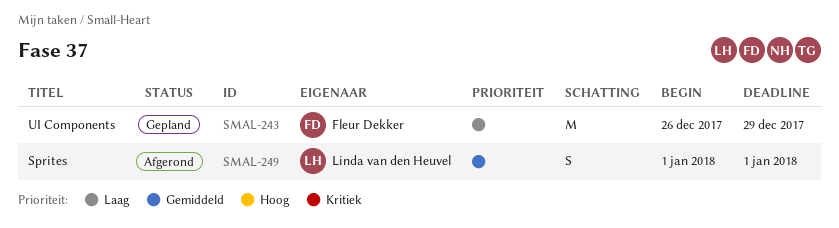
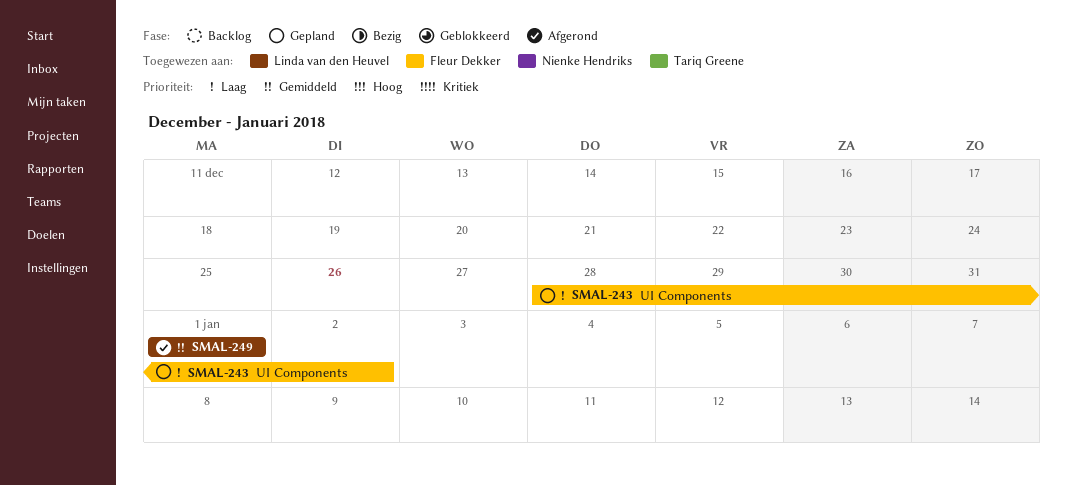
SMAL-243, start: Dec 26 -> Dec 28
SMAL-243, due: Dec 29 -> Jan 2

